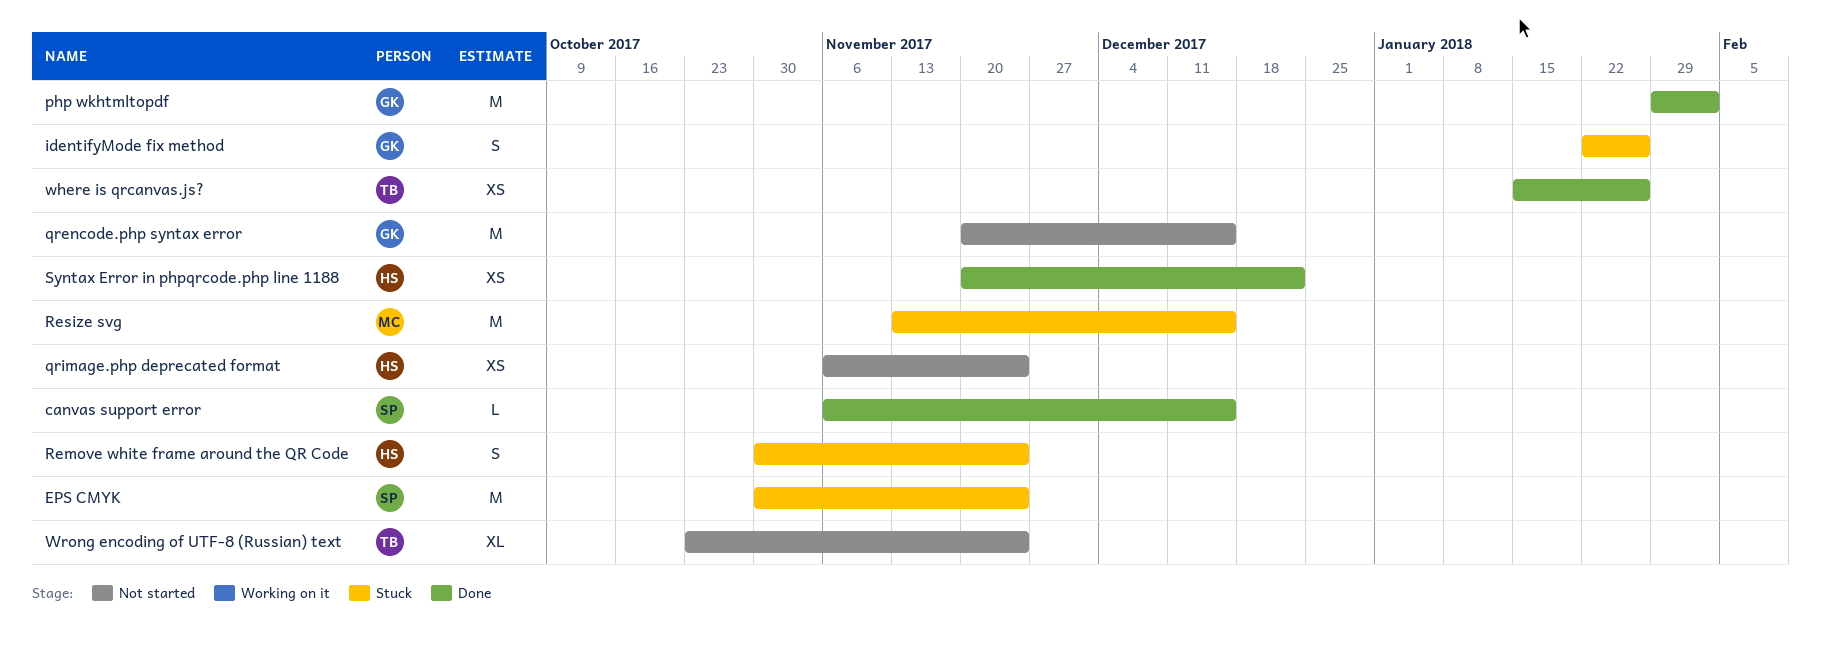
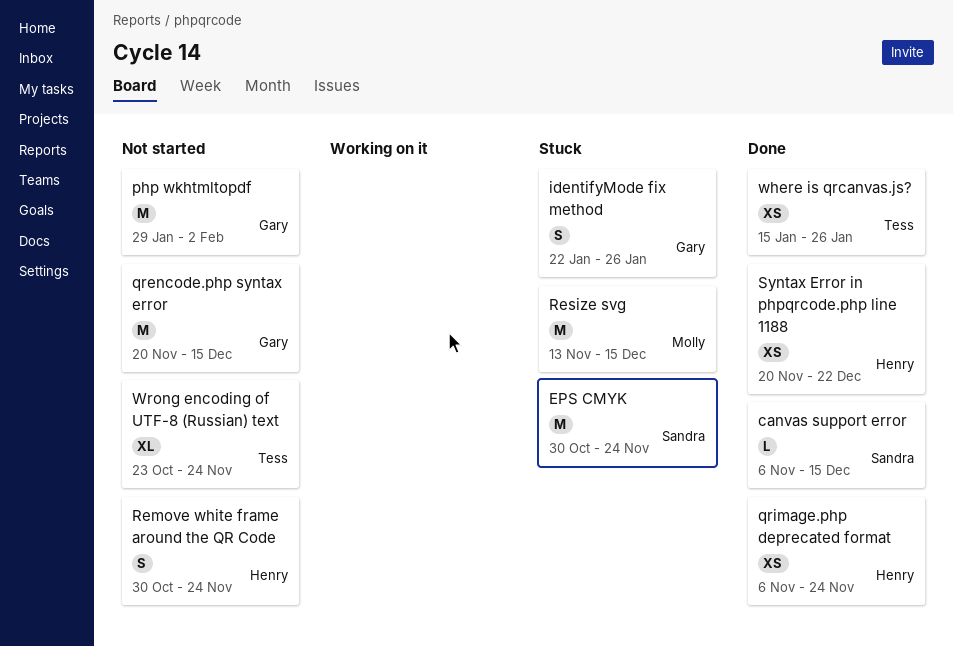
php wkhtmltopdf, status: Done -> Not started
qrimage.php deprecated format, status: Not started -> Done
Remove white frame around the QR Code, status: Stuck -> Not started

